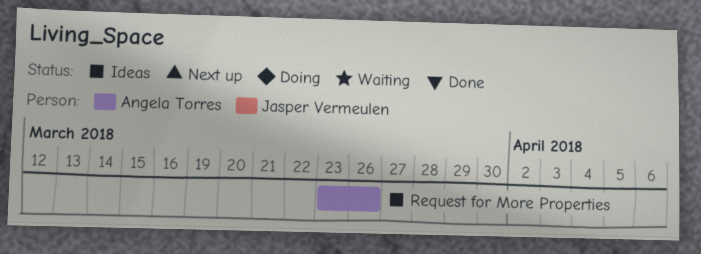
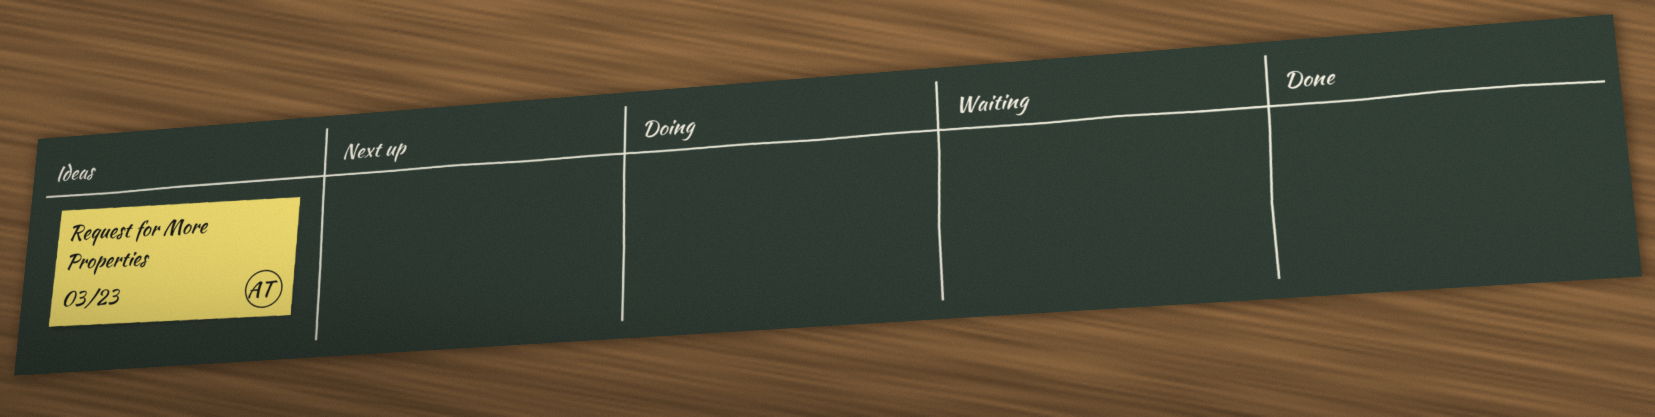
Request for More Properties, due: Mar 26 -> Mar 23

